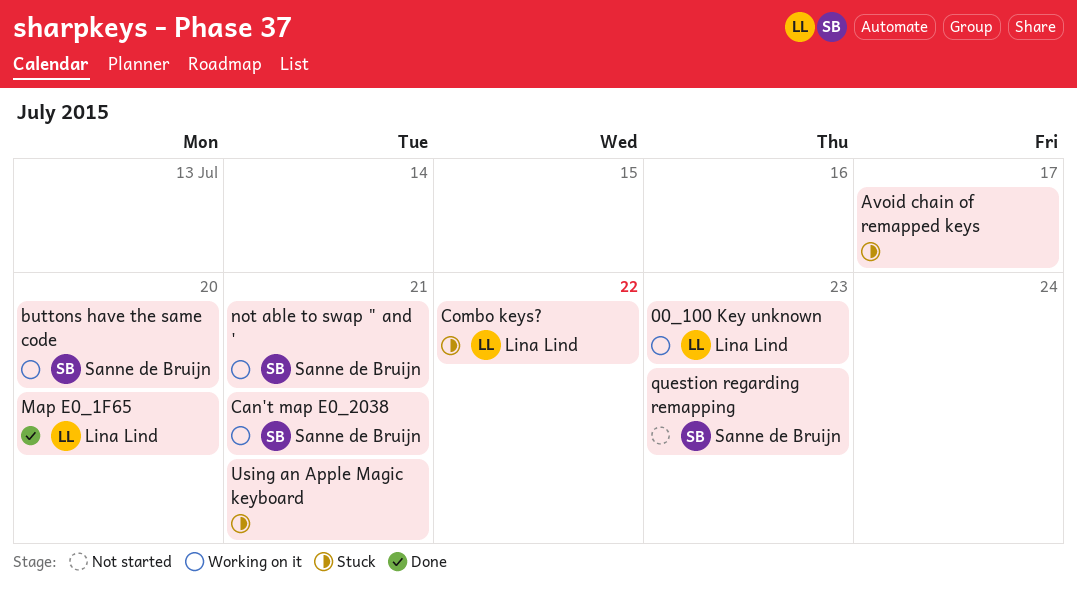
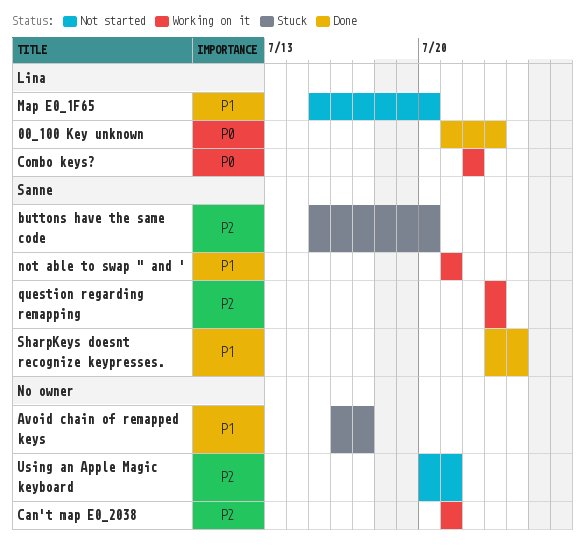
00_100 Key unknown, status: Working on it -> Done
buttons have the same code, status: Working on it -> Stuck
Can't map E0_2038, owner: Sanne de Bruijn -> none
Combo keys?, status: Stuck -> Working on it
Map E0_1F65, status: Done -> Not started
question regarding remapping, status: Not started -> Working on it
SharpKeys doesnt recognize keypresses.: none -> present
Using an Apple Magic keyboard, status: Stuck -> Not started

